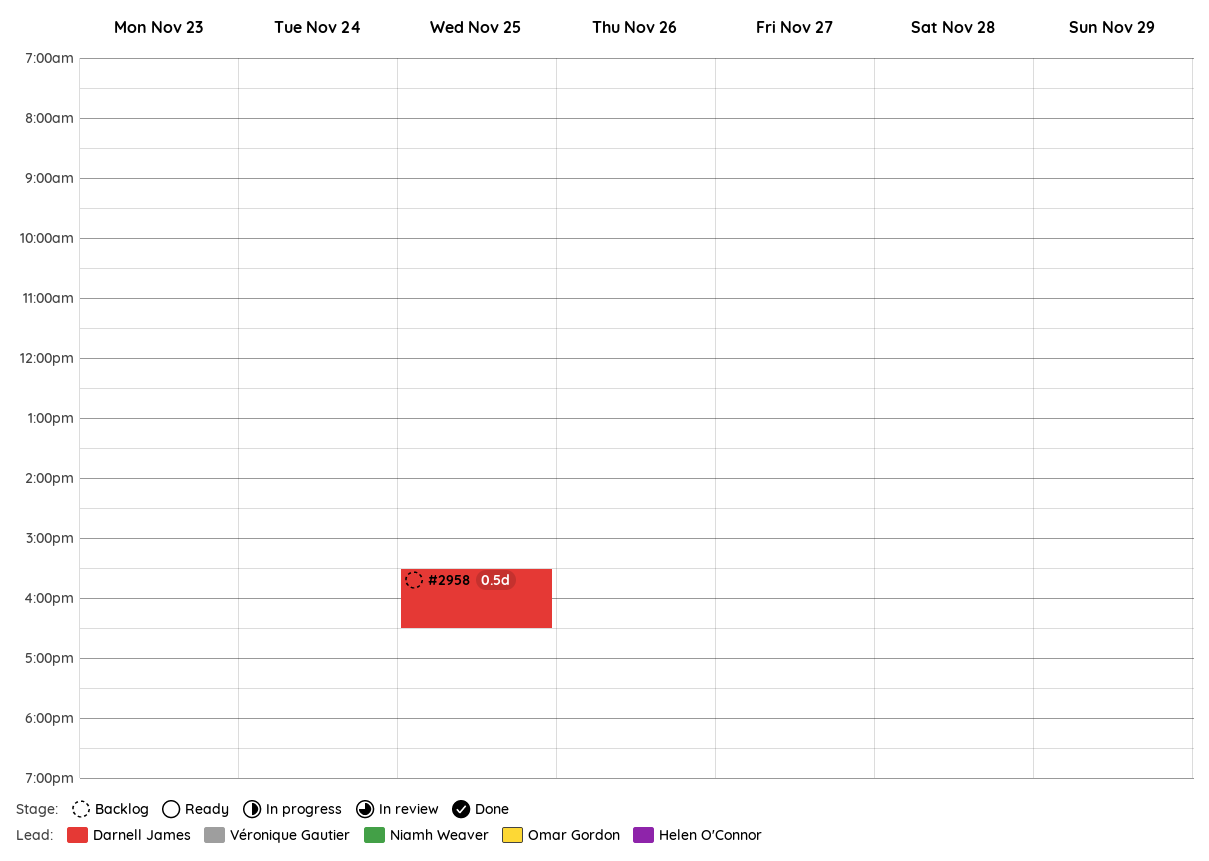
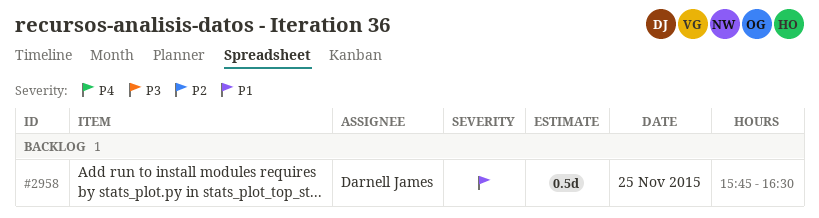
#2958, begins: 15:30 -> 15:45

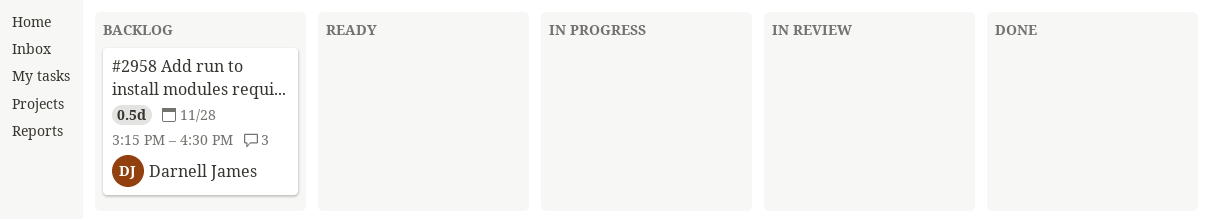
#2958, day: Nov 25 -> Nov 28
#2958, begins: 15:45 -> 15:15

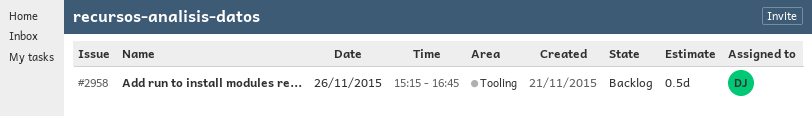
#2958, day: Nov 28 -> Nov 26
#2958, ends: 16:30 -> 16:45

